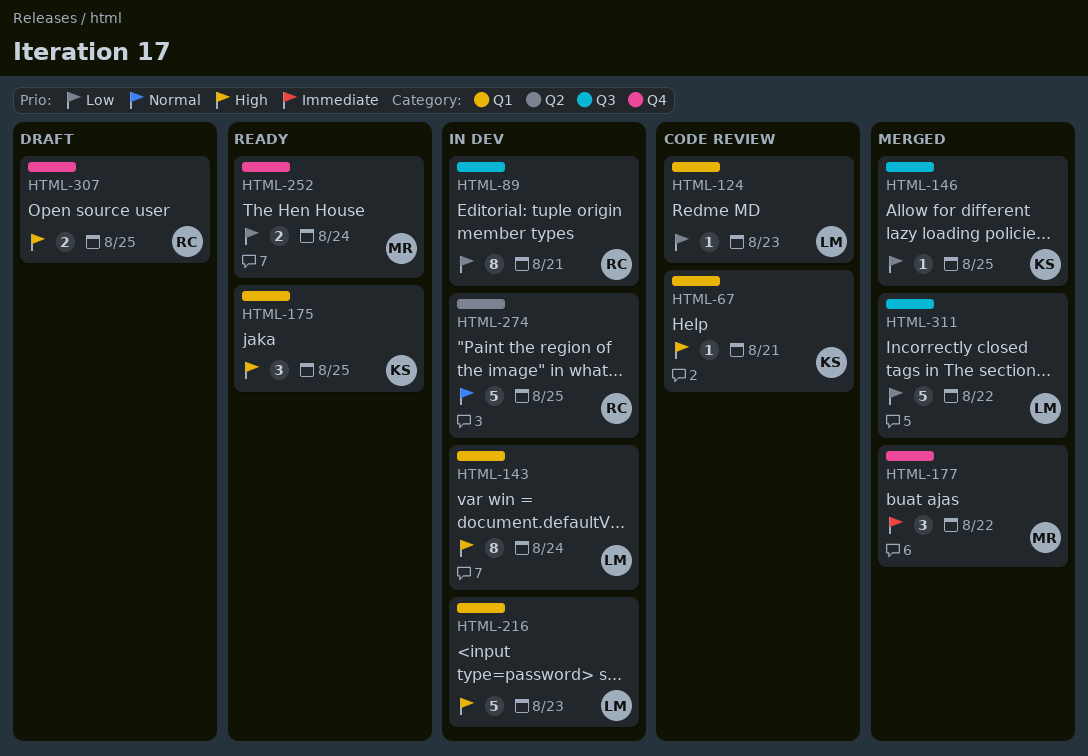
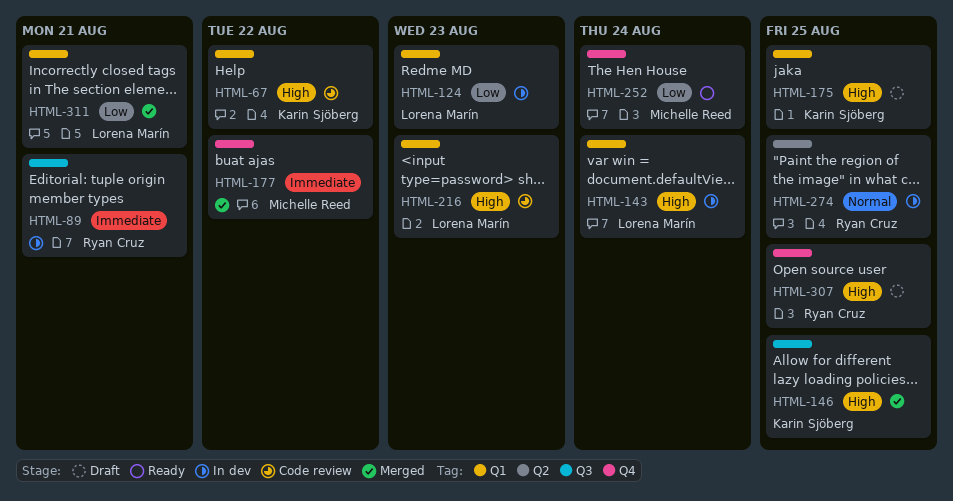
HTML-67, due: Aug 21 -> Aug 22
HTML-89, priority: Low -> Immediate
HTML-124, status: Code review -> In dev
HTML-146, priority: Low -> High
HTML-175, status: Ready -> Draft
HTML-216, status: In dev -> Code review
HTML-311, label: Q3 -> Q1
HTML-311, due: Aug 22 -> Aug 21

